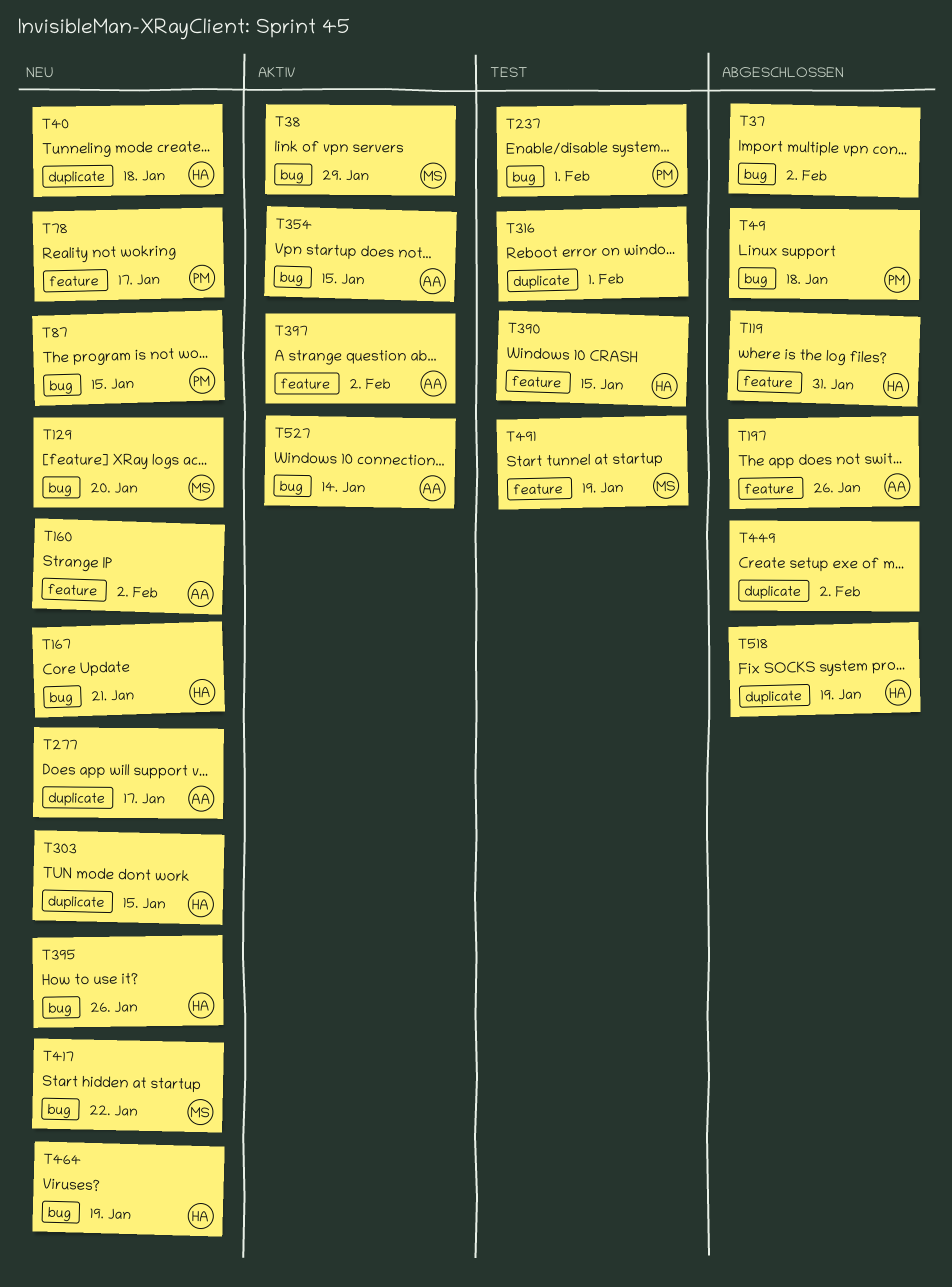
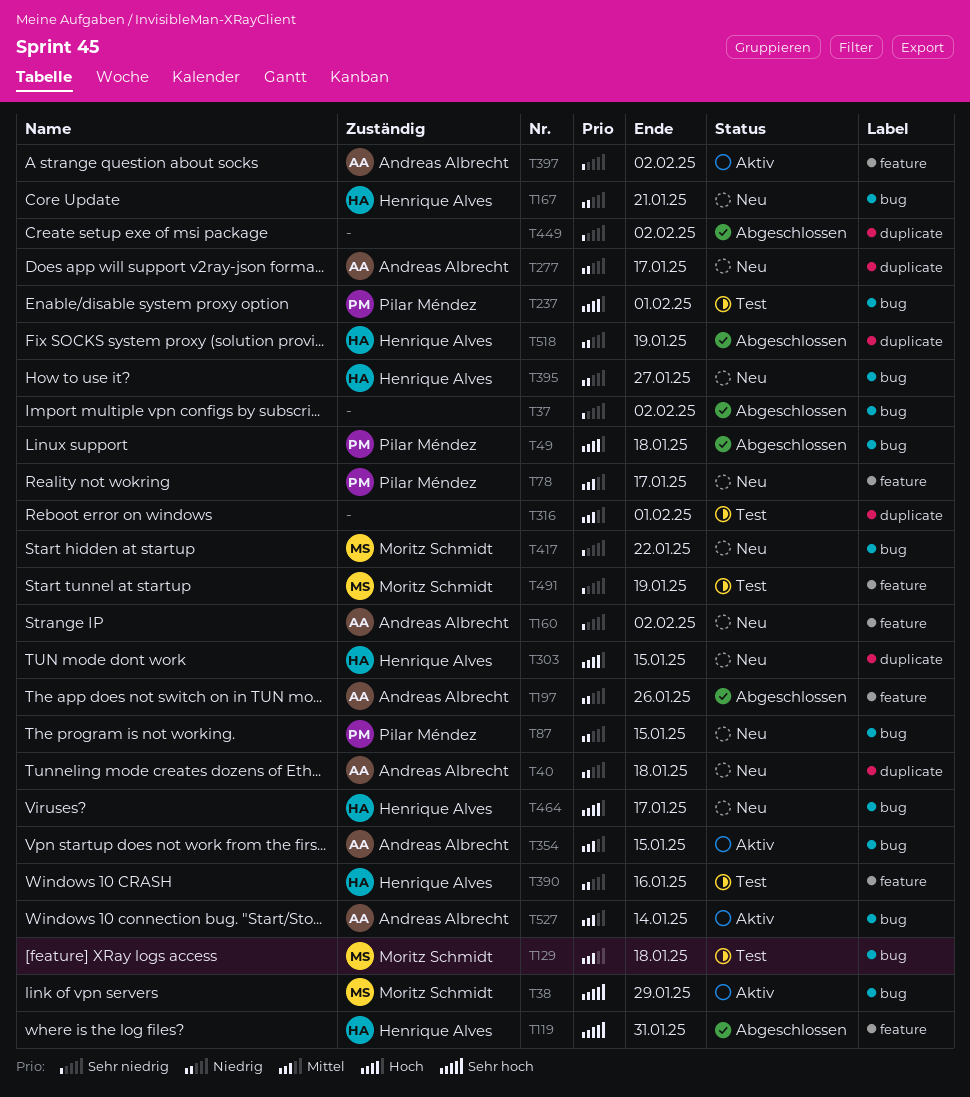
T40, owner: Henrique Alves -> Andreas Albrecht
T129, status: Neu -> Test
T129, due: Jan 20 -> Jan 18
T390, due: Jan 15 -> Jan 16
T395, due: Jan 26 -> Jan 27
T464, due: Jan 19 -> Jan 17

